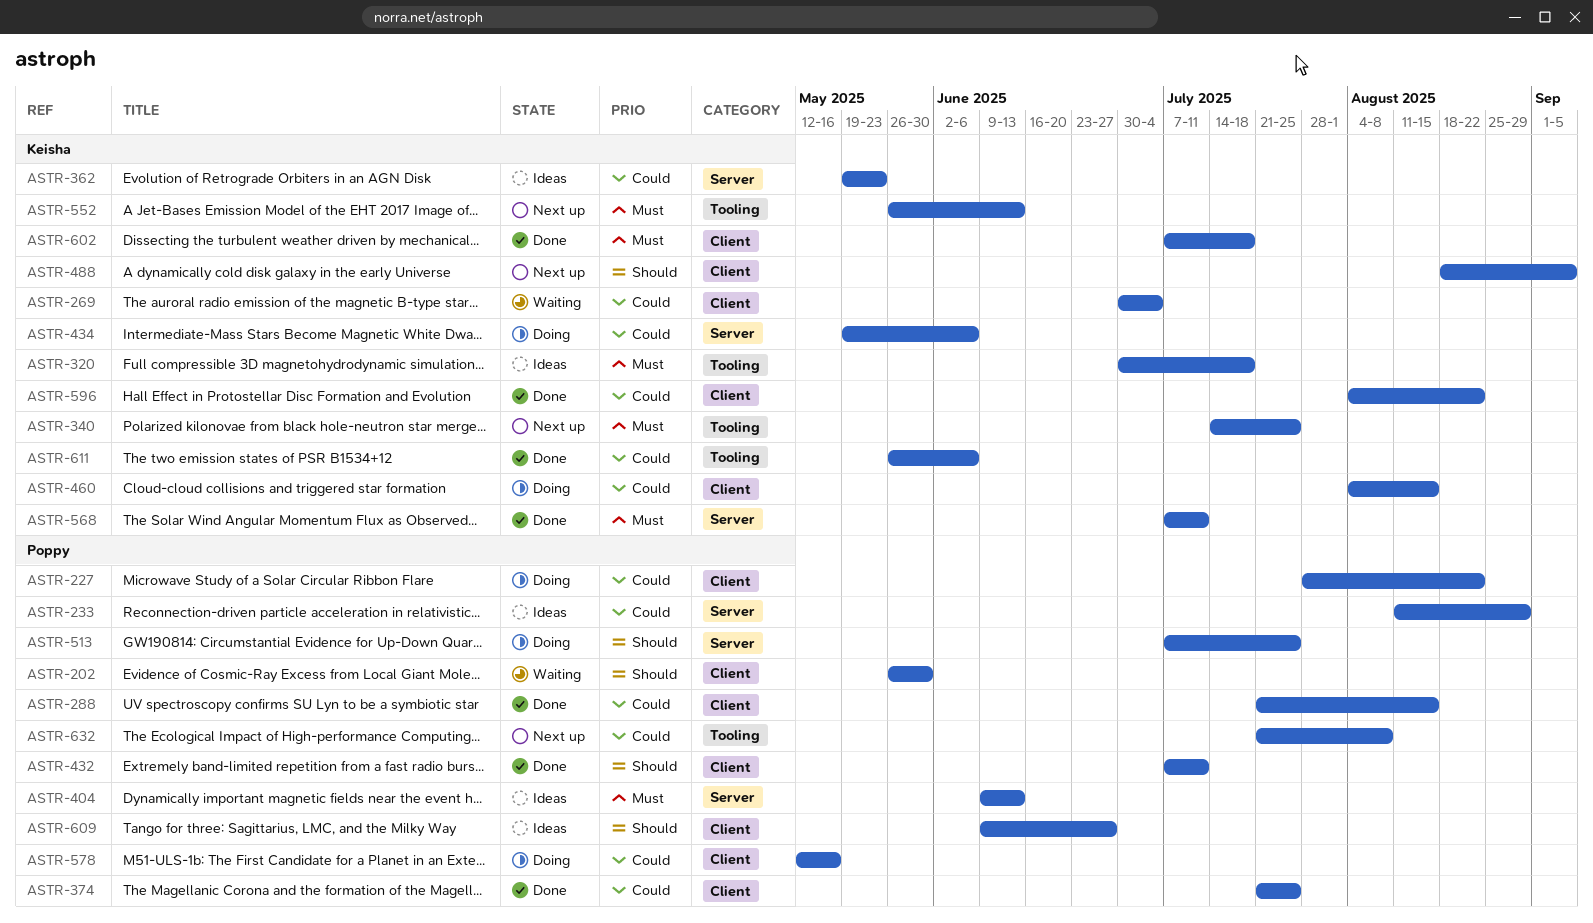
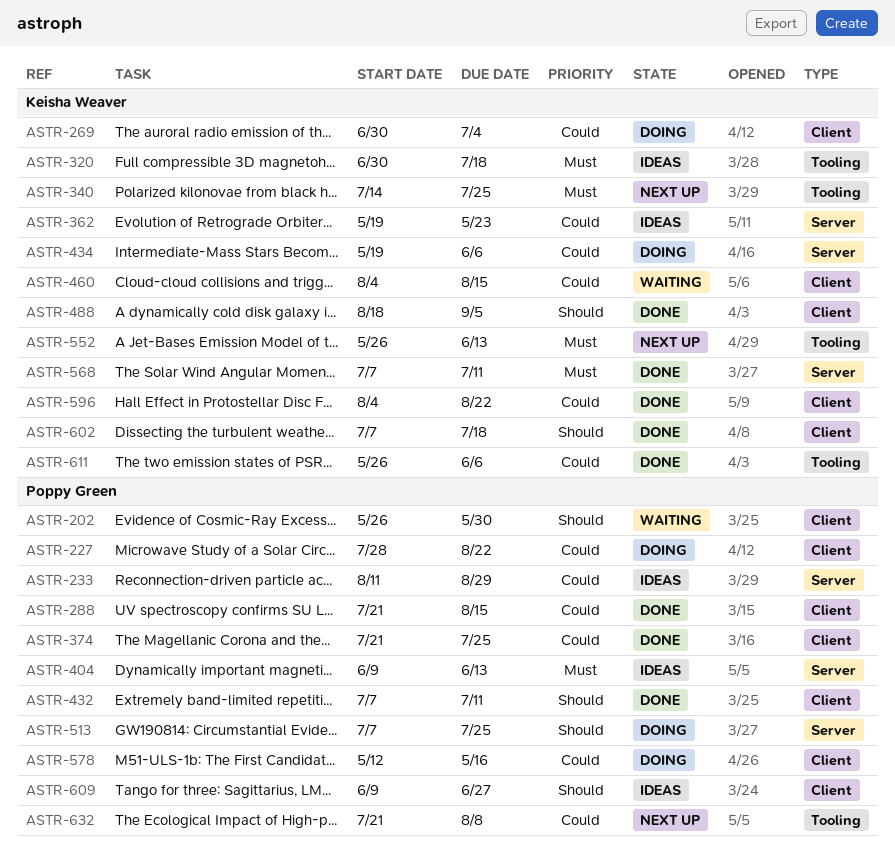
ASTR-269, status: Waiting -> Doing
ASTR-460, status: Doing -> Waiting
ASTR-488, status: Next up -> Done
ASTR-602, priority: Must -> Should

